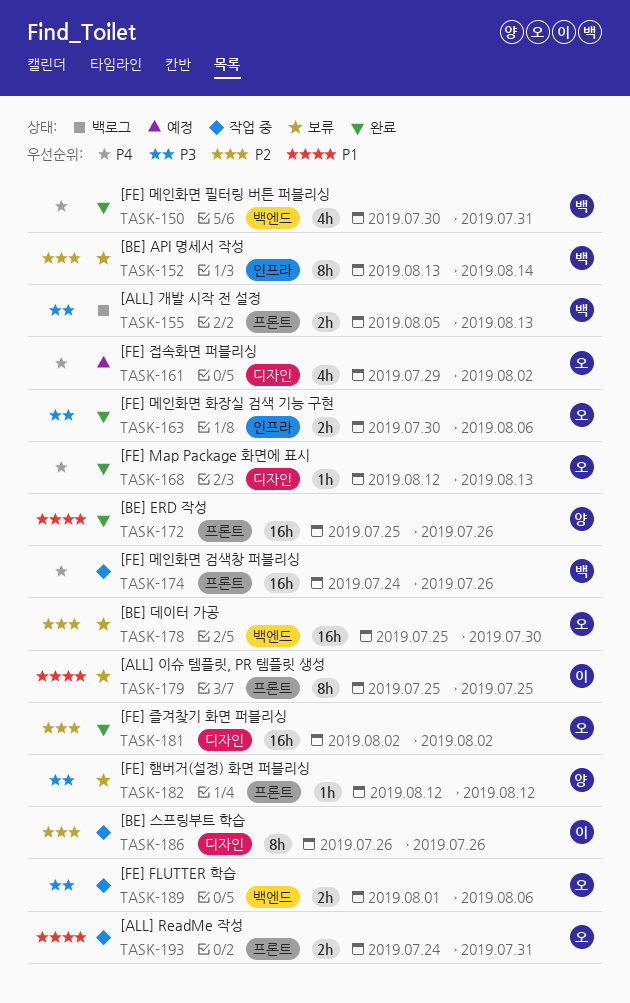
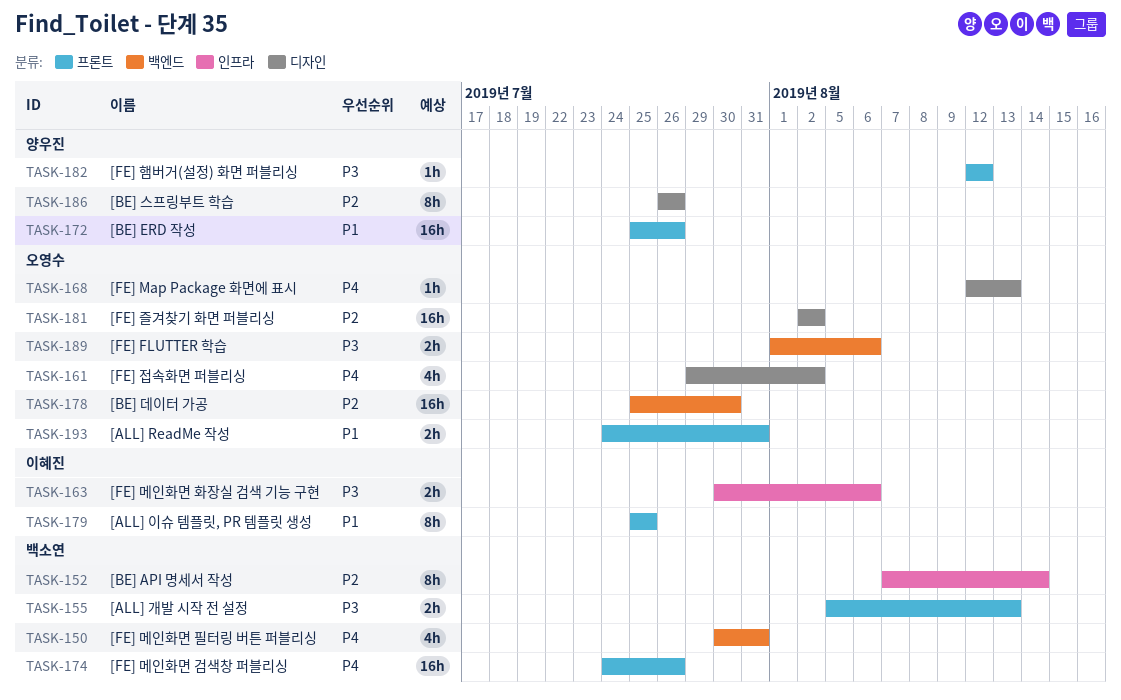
TASK-152, start: Aug 13 -> Aug 7
TASK-163, owner: 오영수 -> 이혜진
TASK-186, owner: 이혜진 -> 양우진

